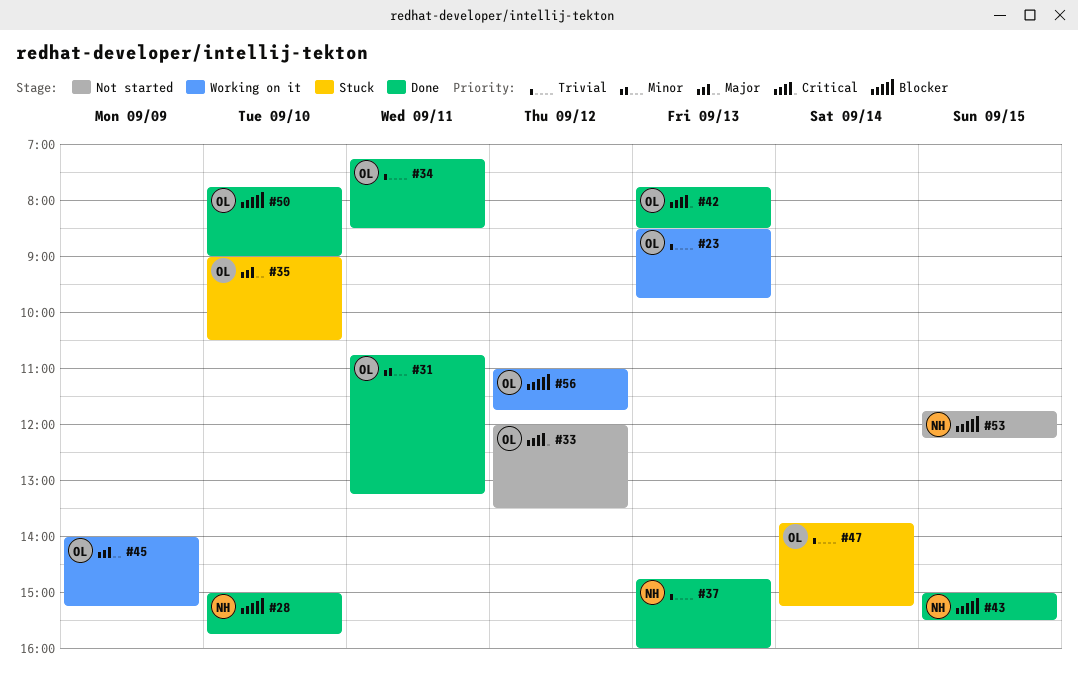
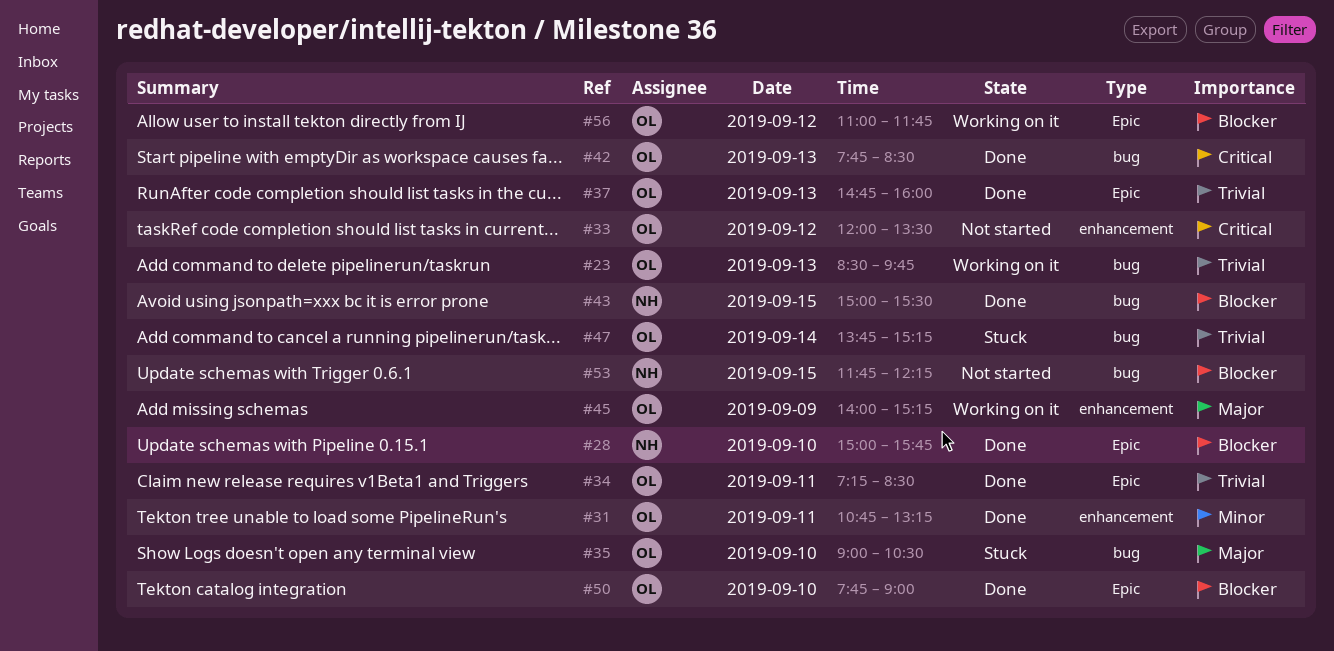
#37, owner: NH -> OL

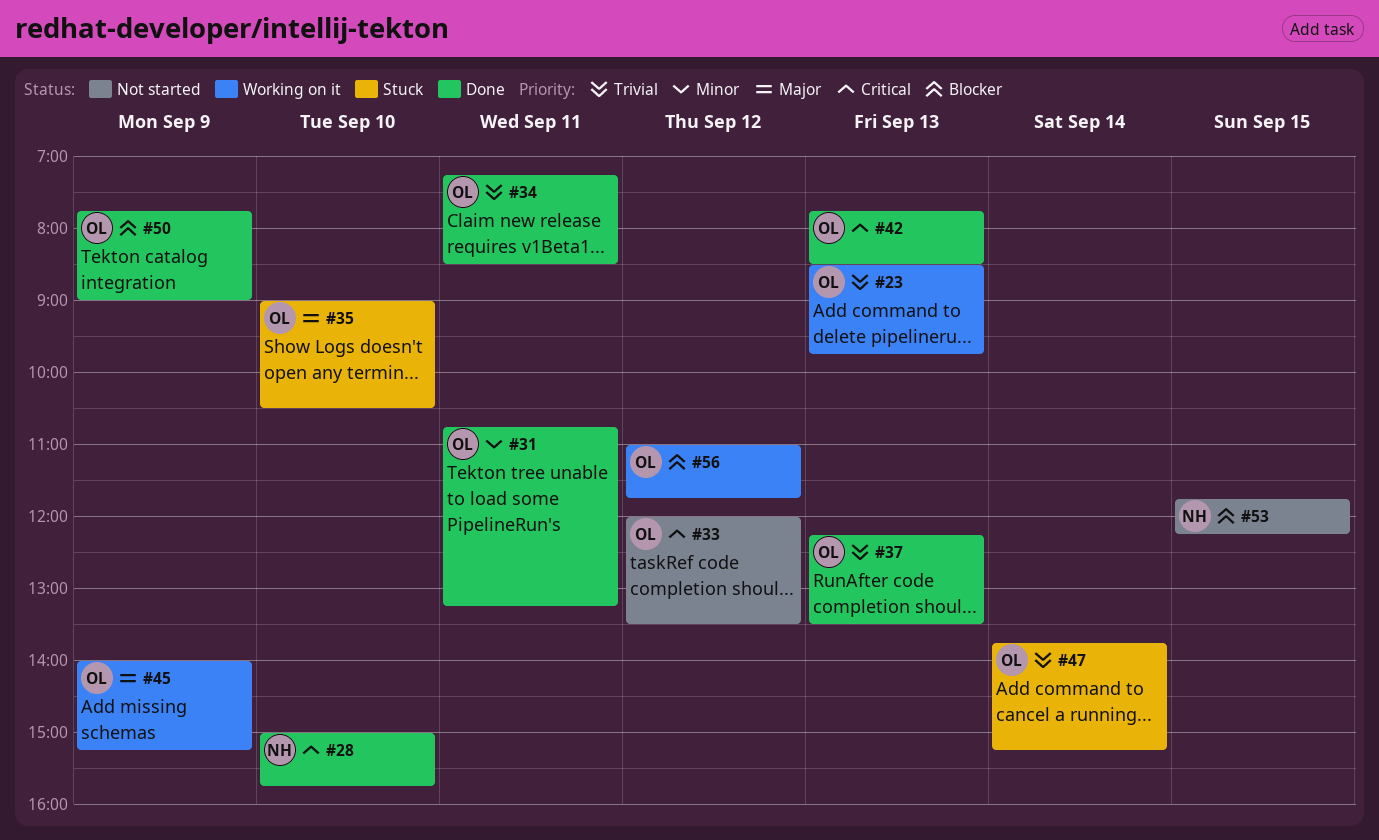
#28, priority: Blocker -> Critical
#37, begins: 14:45 -> 12:15
#37, ends: 16:00 -> 13:30
#43: present -> none
#50, day: Sep 10 -> Sep 9

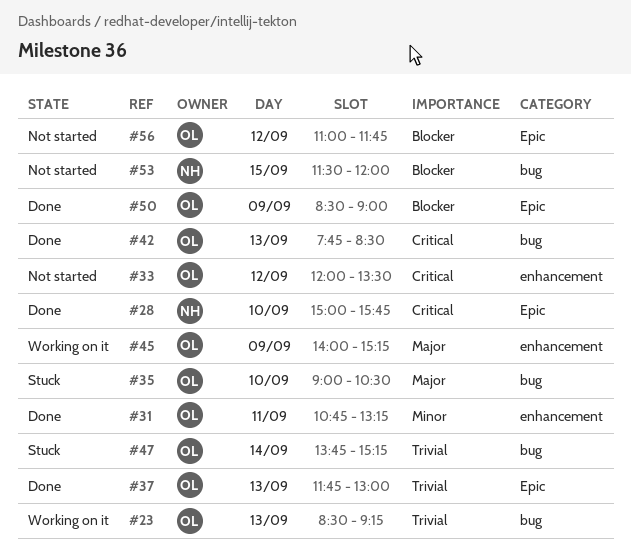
#23, ends: 09:45 -> 09:15
#34: present -> none
#37, begins: 12:15 -> 11:45
#37, ends: 13:30 -> 13:00
#50, begins: 07:45 -> 08:30
#53, begins: 11:45 -> 11:30
#53, ends: 12:15 -> 12:00
#56, status: Working on it -> Not started

